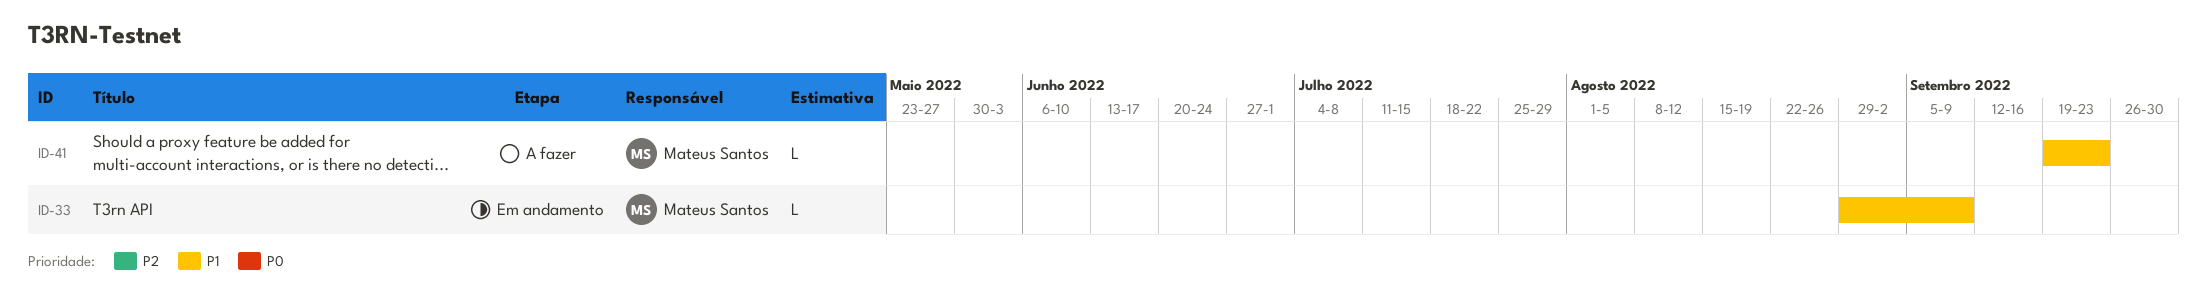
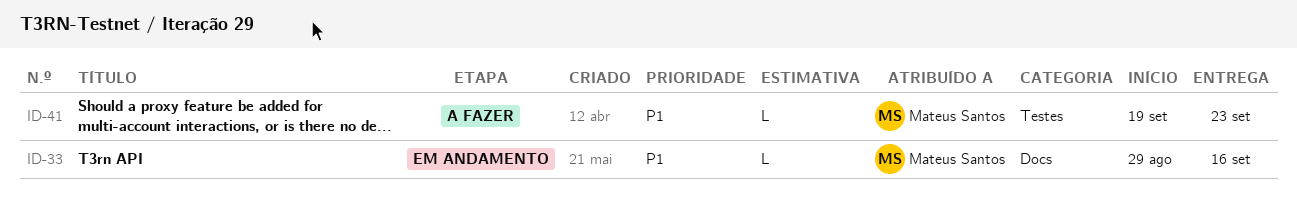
ID-33, due: Sep 9 -> Sep 16

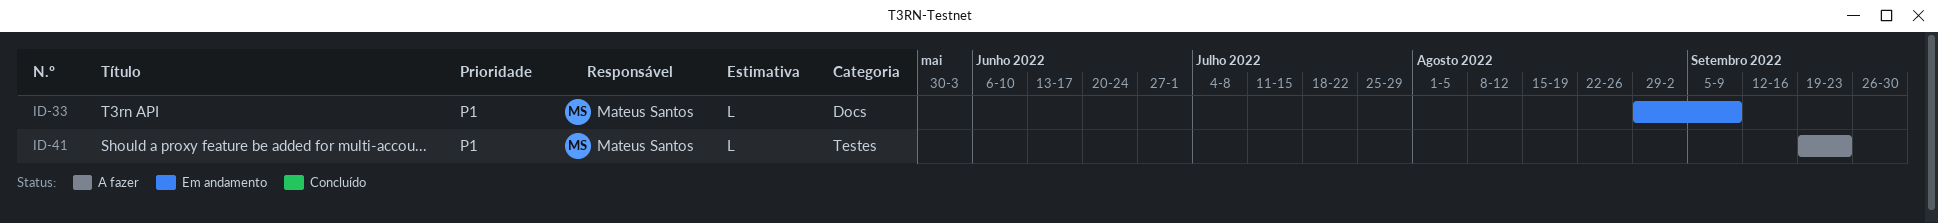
ID-33, due: Sep 16 -> Sep 9

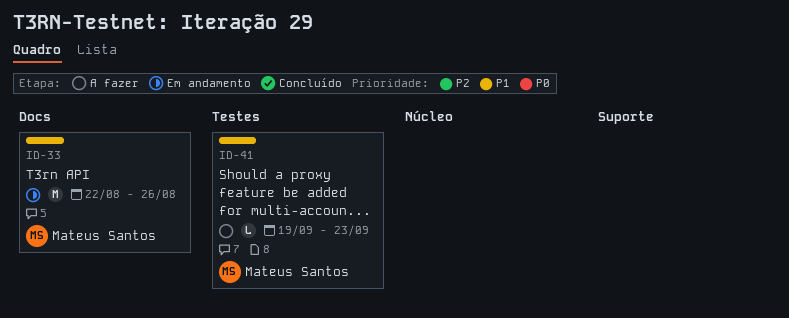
ID-33, estimate: L -> M
ID-33, start: Aug 29 -> Aug 22
ID-33, due: Sep 9 -> Aug 26

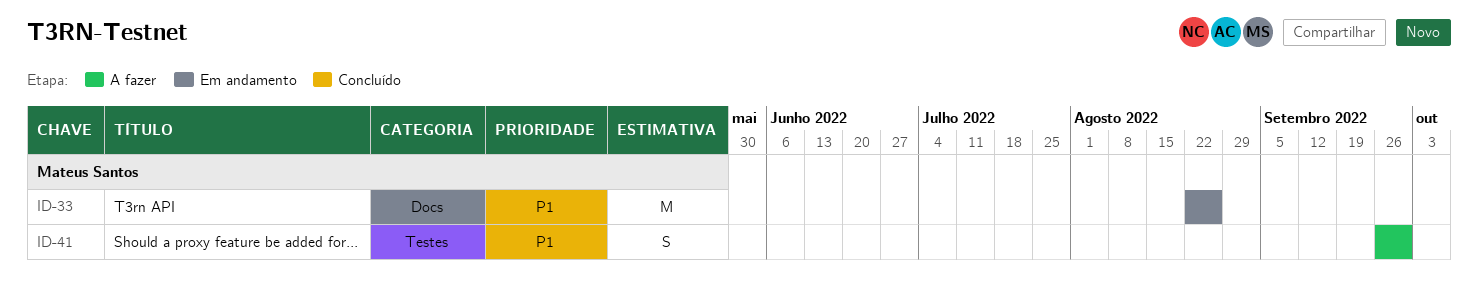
ID-41, estimate: L -> S
ID-41, start: Sep 19 -> Sep 26
ID-41, due: Sep 23 -> Sep 30

